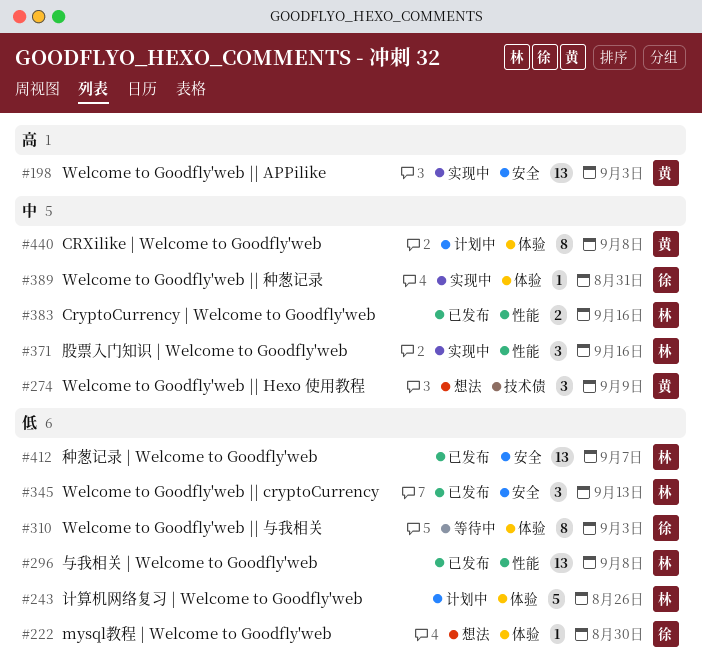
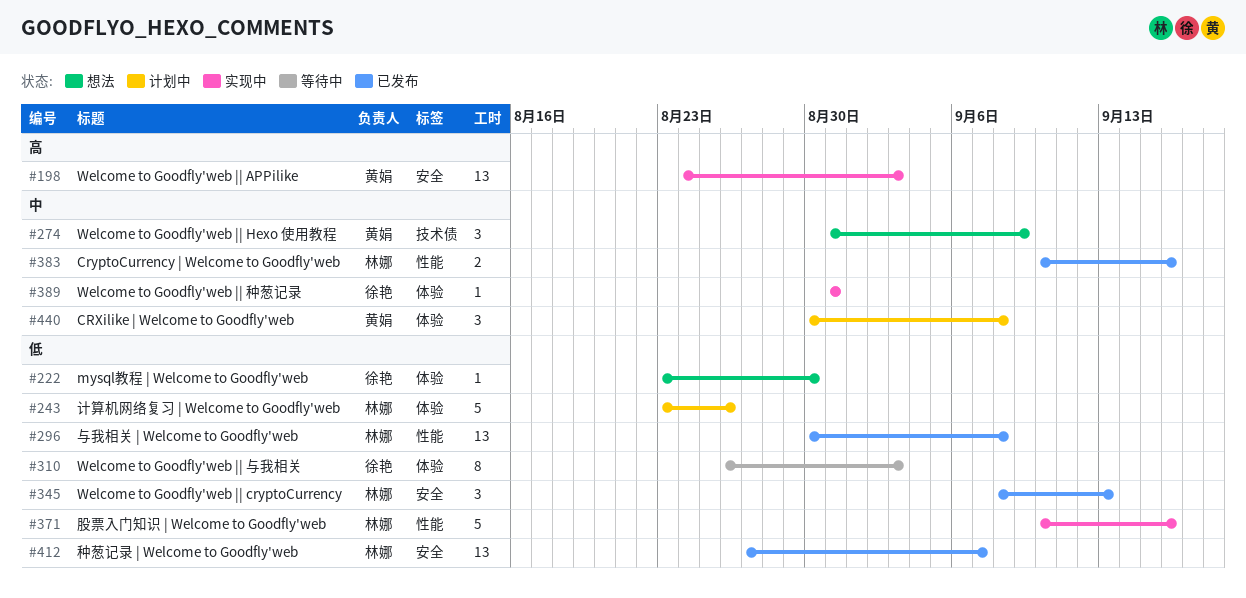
#371, priority: 中 -> 低
#371, estimate: 3 -> 5
#440, estimate: 8 -> 3

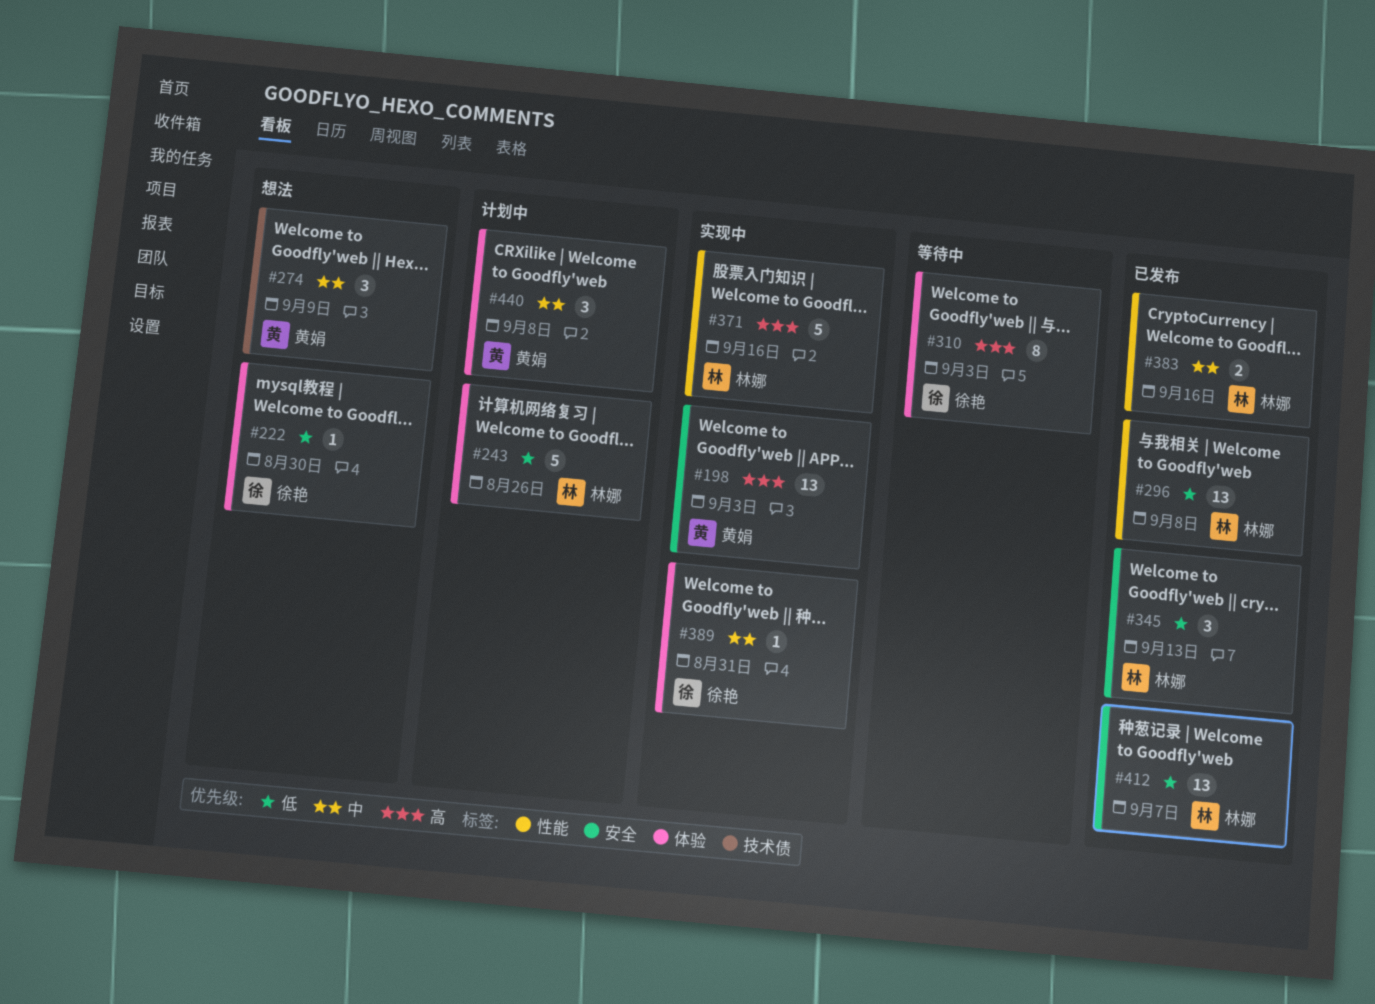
#310, priority: 低 -> 高
#371, priority: 低 -> 高

